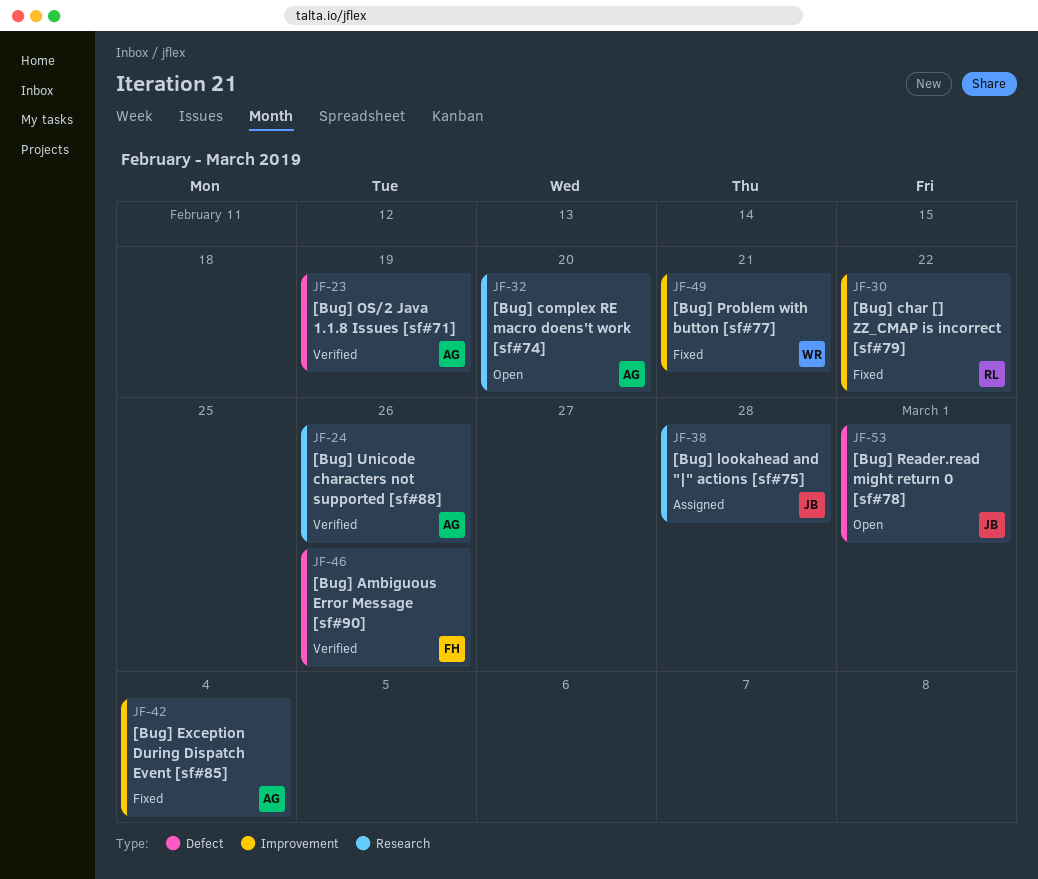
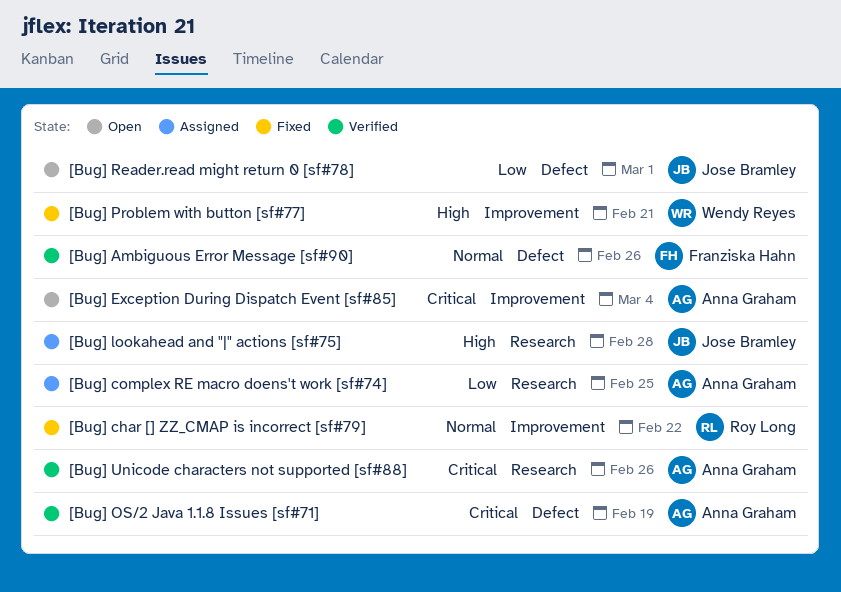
[Bug] complex RE macro doens't work [sf#74], status: Open -> Assigned
[Bug] complex RE macro doens't work [sf#74], due: Feb 20 -> Feb 25
[Bug] Exception During Dispatch Event [sf#85], status: Fixed -> Open

